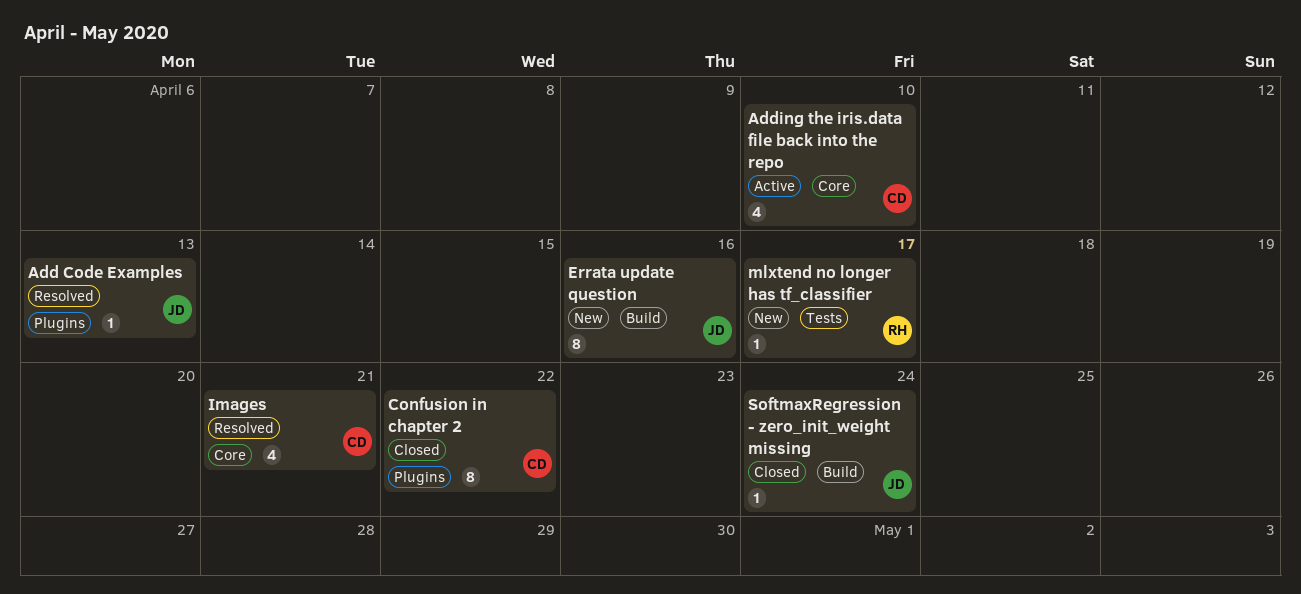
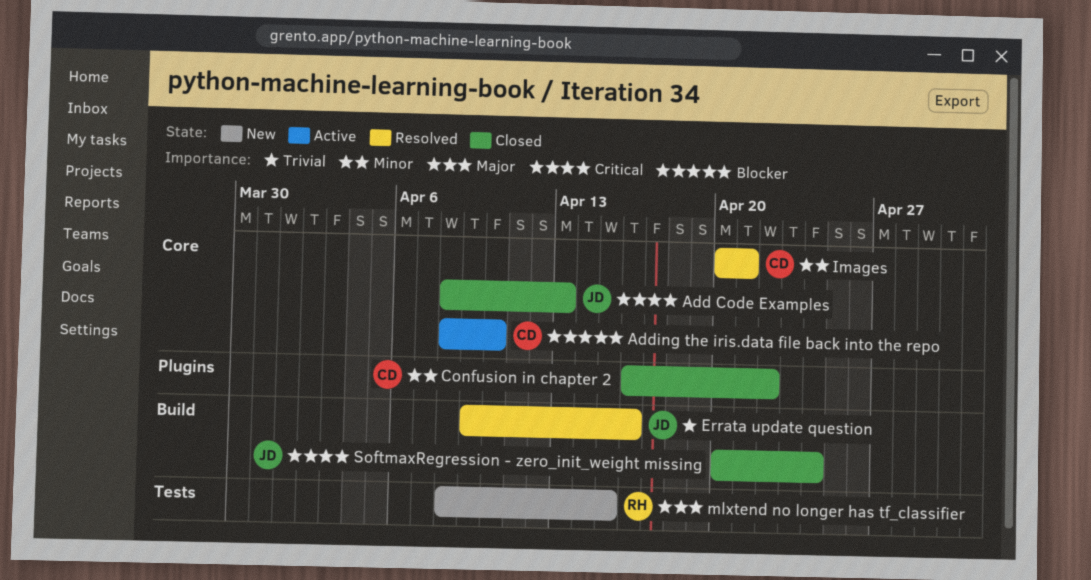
Add Code Examples, status: Resolved -> Closed
Add Code Examples, label: Plugins -> Core
Errata update question, status: New -> Resolved
mlxtend no longer has tf_classifier, due: Apr 17 -> Apr 15

